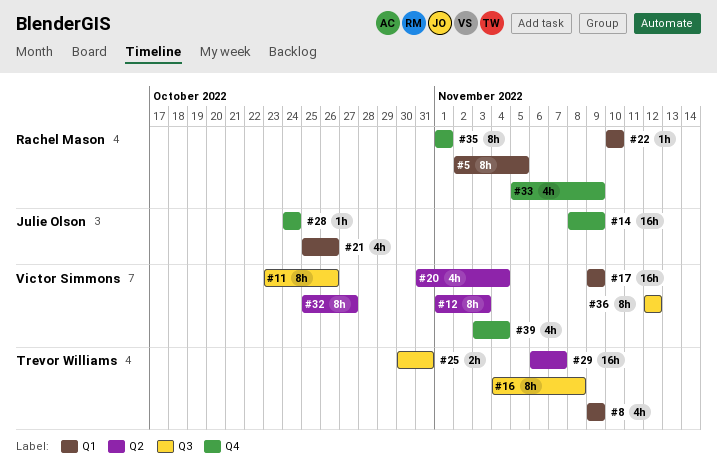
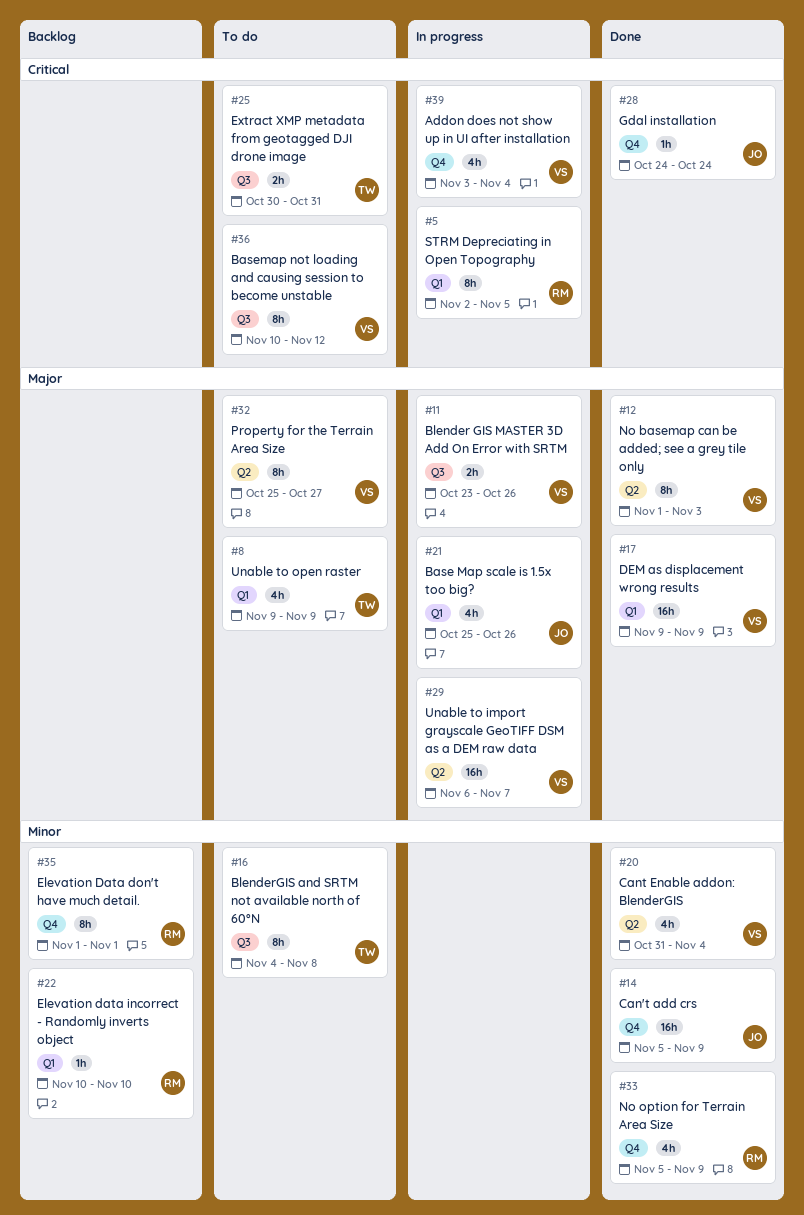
#11, estimate: 8h -> 2h
#14, start: Nov 8 -> Nov 5
#29, owner: Trevor Williams -> Victor Simmons
#36, start: Nov 12 -> Nov 10

